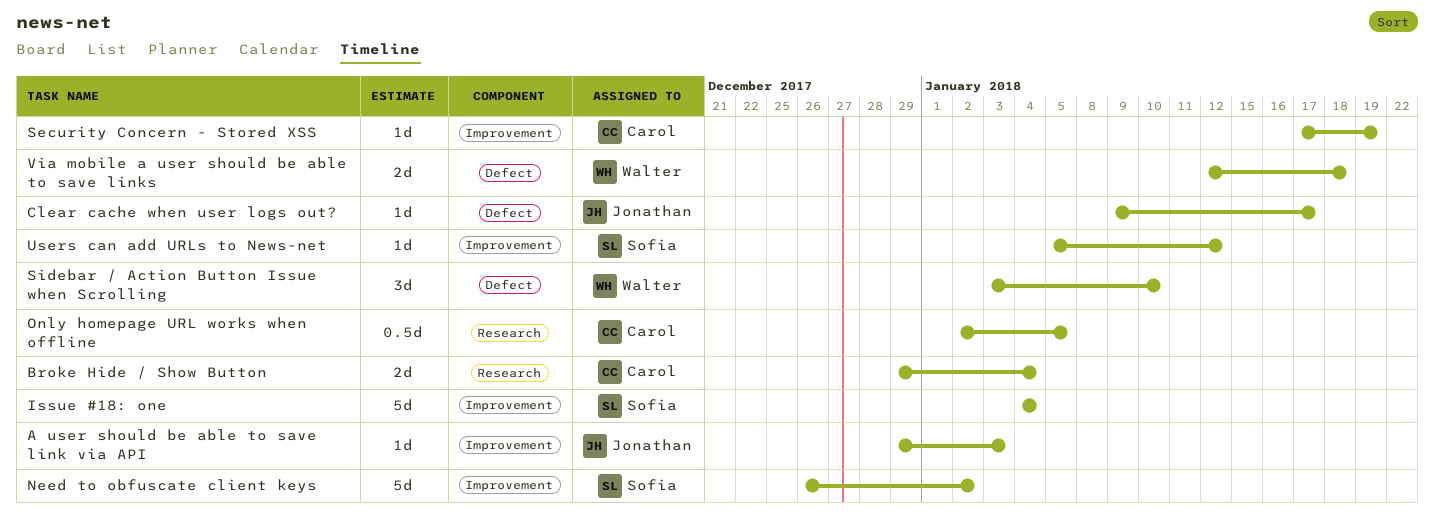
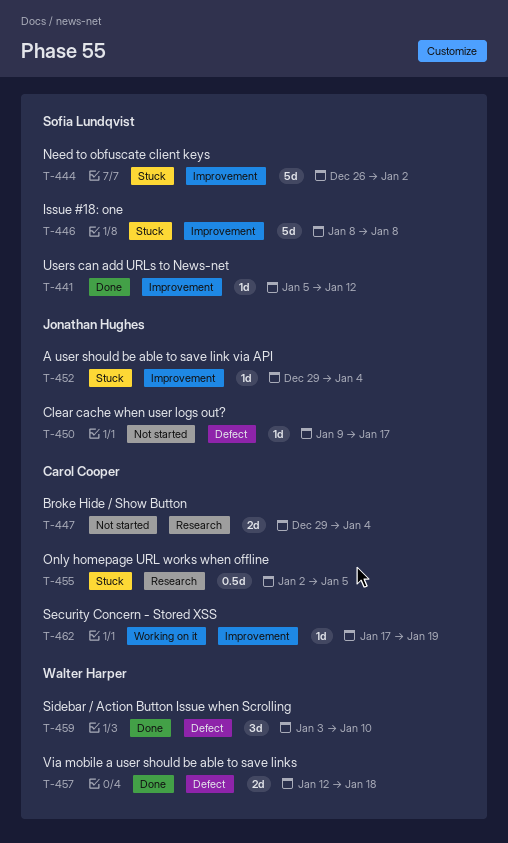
A user should be able to save link via API, due: Jan 3 -> Jan 4
Issue #18: one, start: Jan 4 -> Jan 8
Issue #18: one, due: Jan 4 -> Jan 8

